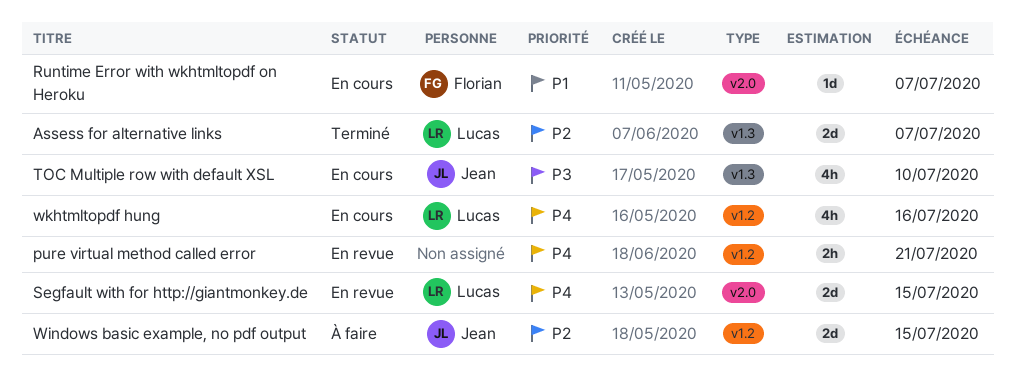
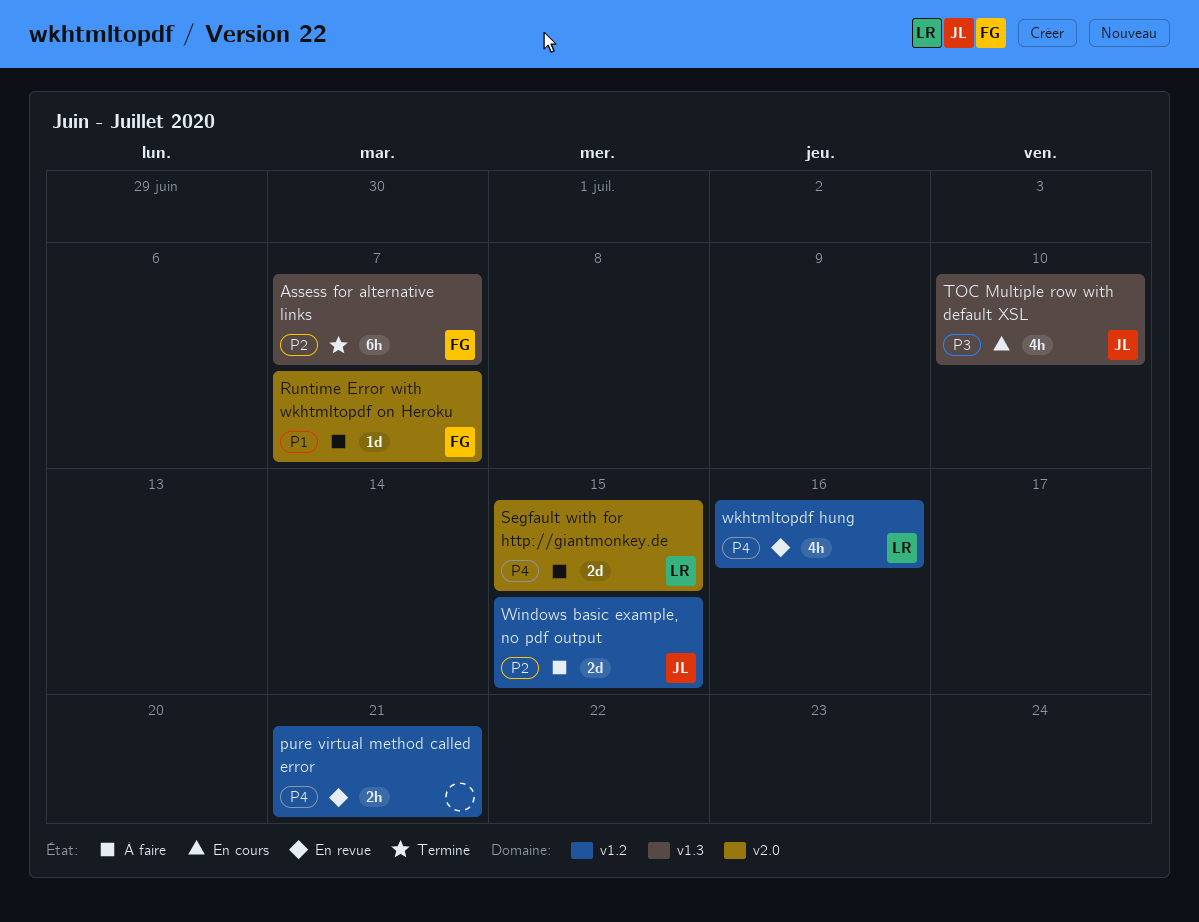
Assess for alternative links, owner: Lucas -> Florian
Assess for alternative links, estimate: 2d -> 6h
Runtime Error with wkhtmltopdf on Heroku, status: En cours -> À faire
Segfault with for http://giantmonkey.de, status: En revue -> À faire
wkhtmltopdf hung, status: En cours -> En revue

